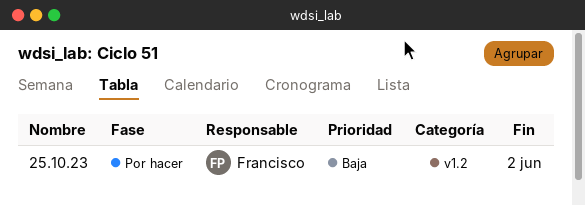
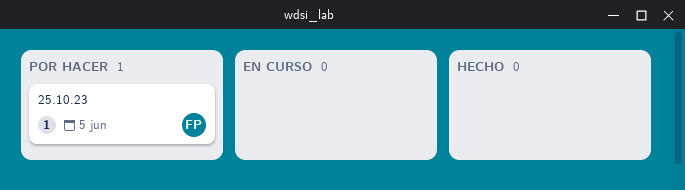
25.10.23, due: Jun 2 -> Jun 5

